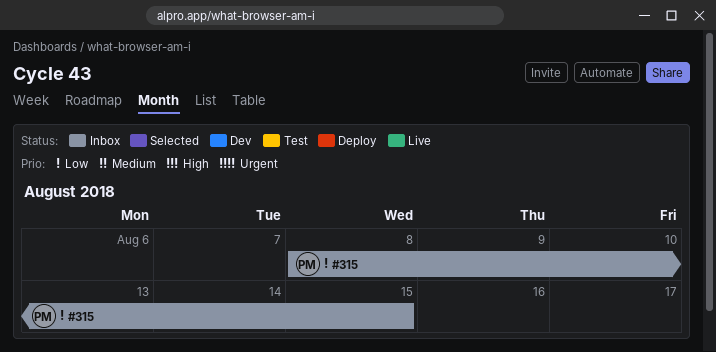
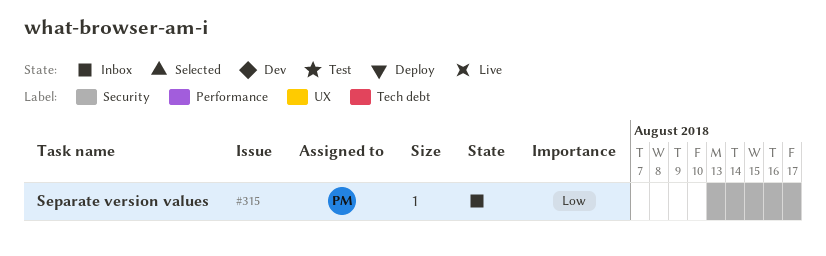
#315, start: Aug 8 -> Aug 13
#315, due: Aug 15 -> Aug 17

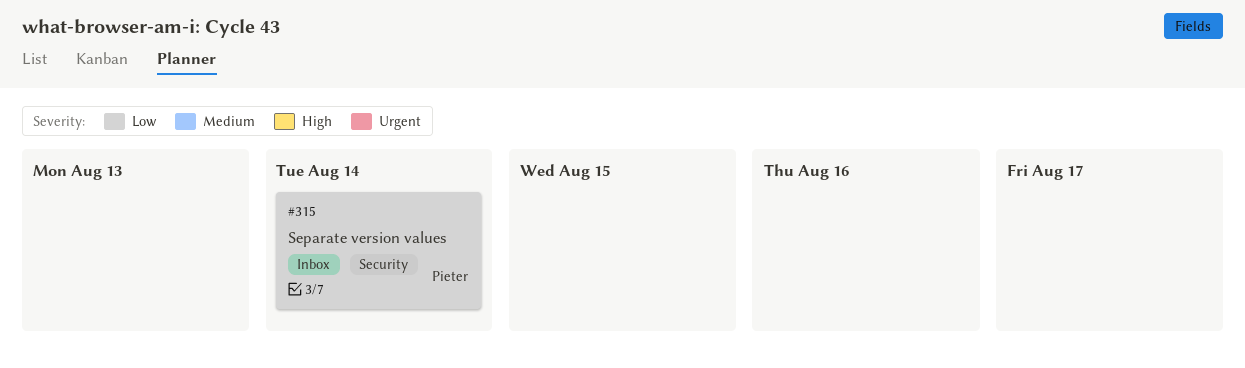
#315, due: Aug 17 -> Aug 14

